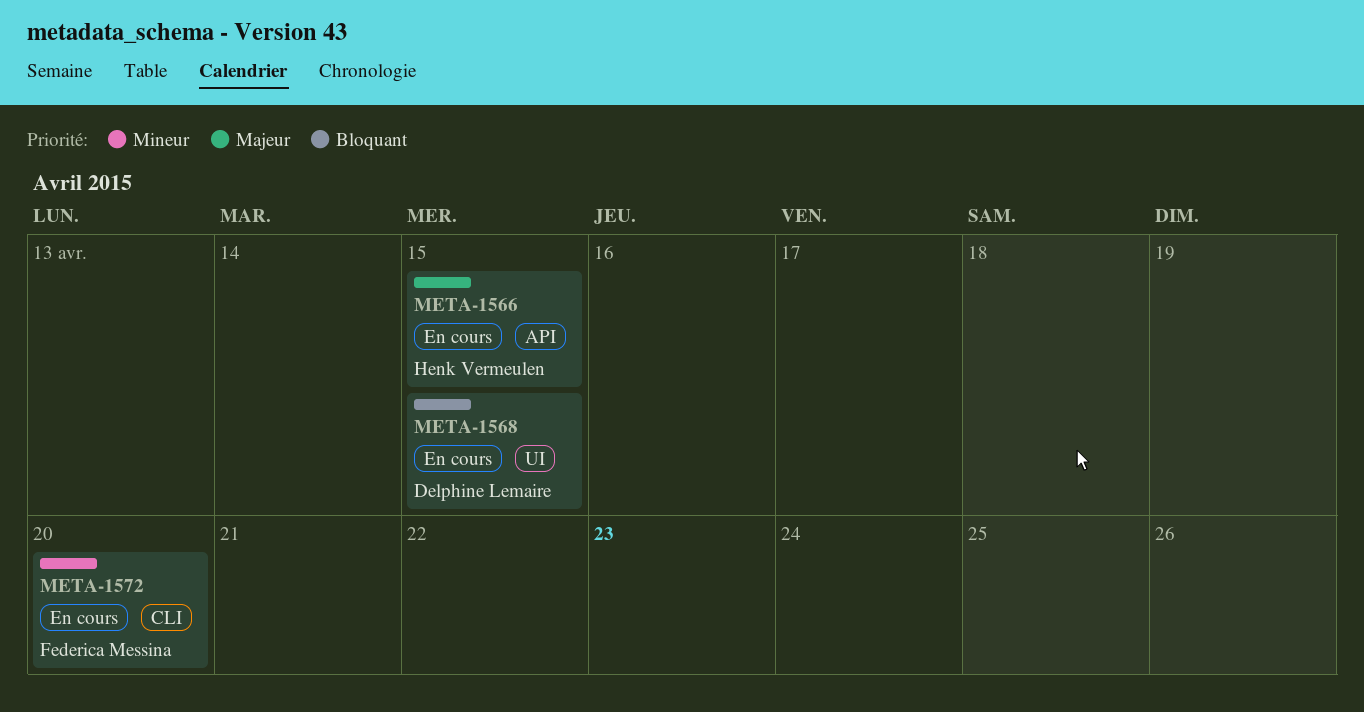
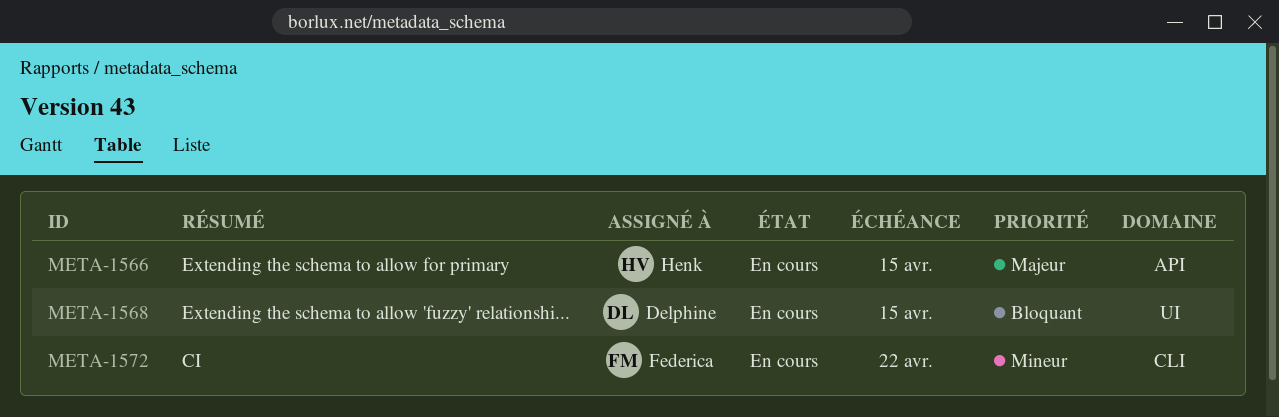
META-1572, due: Apr 20 -> Apr 22

